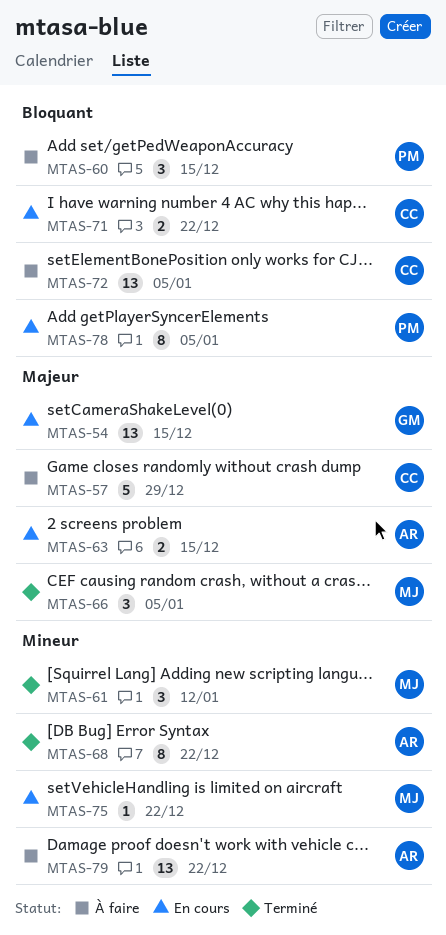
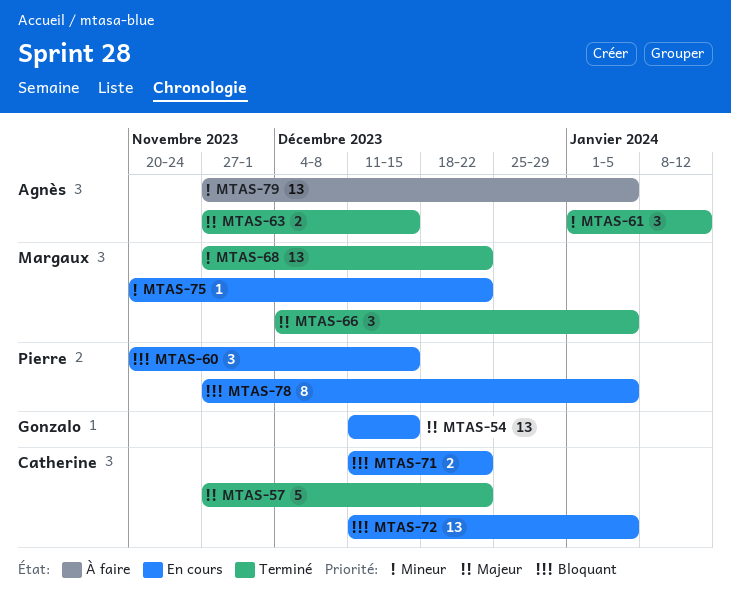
MTAS-57, status: À faire -> Terminé
MTAS-57, due: Dec 29 -> Dec 22
MTAS-60, status: À faire -> En cours
MTAS-61, owner: Margaux -> Agnès
MTAS-63, status: En cours -> Terminé
MTAS-68, owner: Agnès -> Margaux
MTAS-68, estimate: 8 -> 13
MTAS-72, status: À faire -> En cours
MTAS-79, due: Dec 22 -> Jan 5

